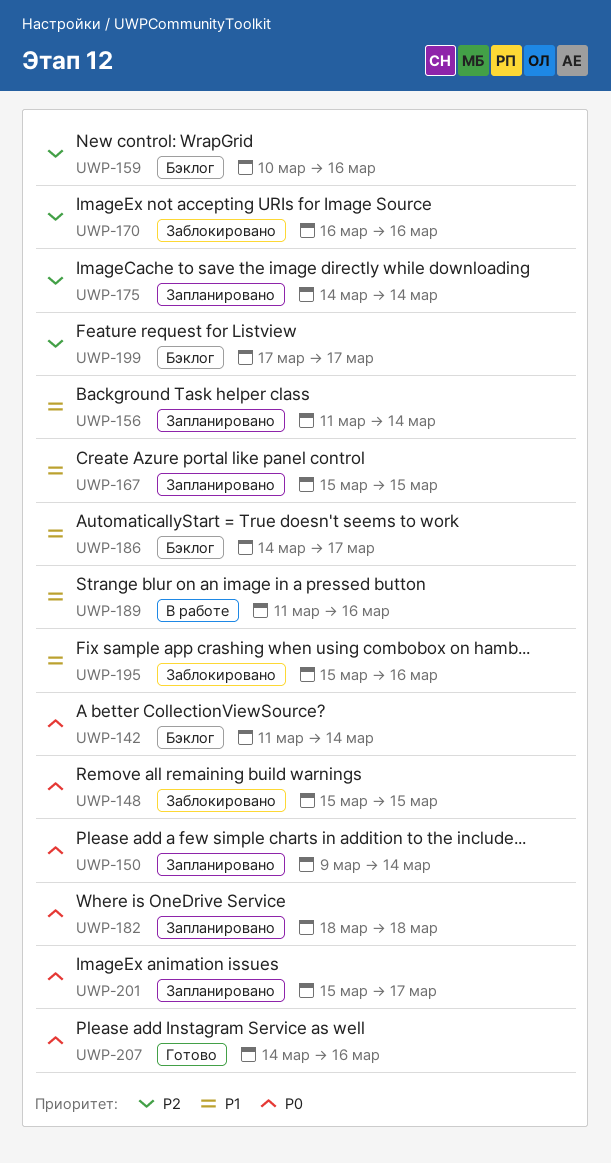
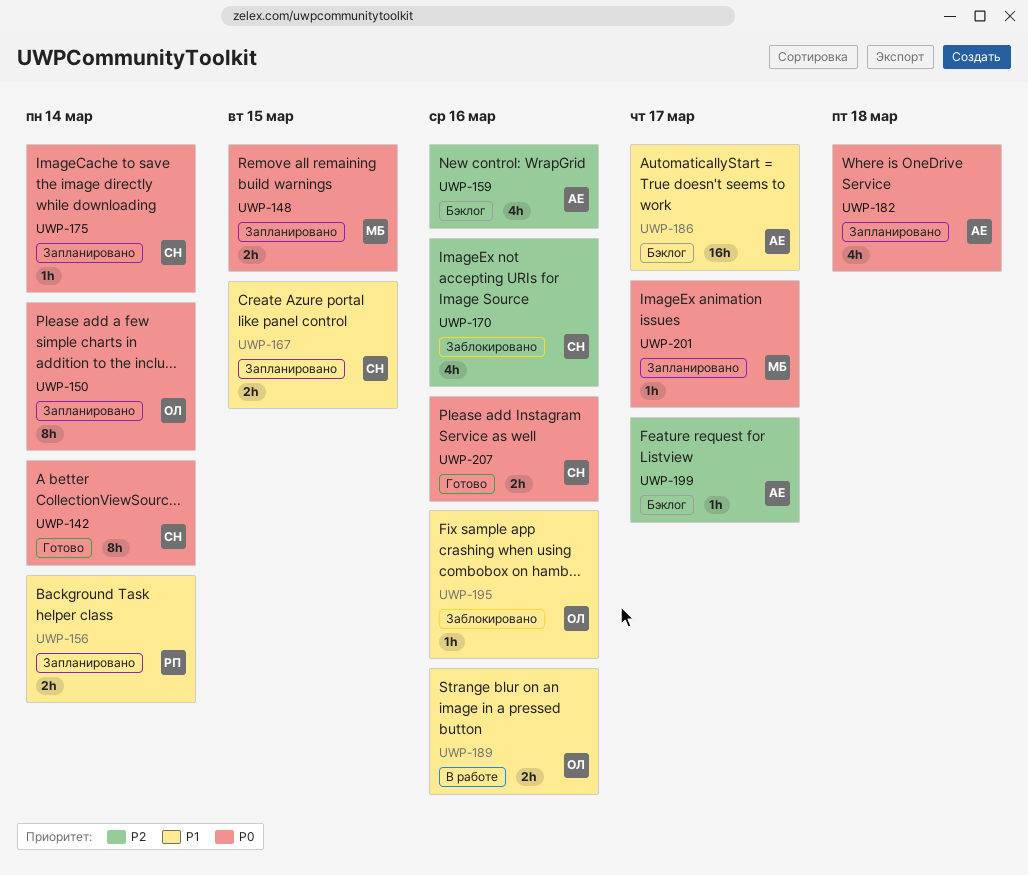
UWP-142, status: Бэклог -> Готово
UWP-148, status: Заблокировано -> Запланировано
UWP-175, priority: P2 -> P0

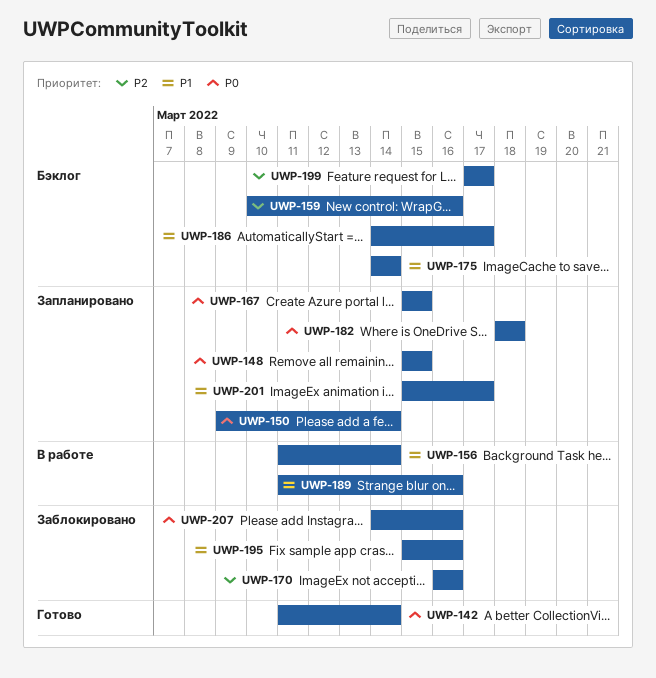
UWP-156, status: Запланировано -> В работе
UWP-167, priority: P1 -> P0
UWP-175, status: Запланировано -> Бэклог
UWP-175, priority: P0 -> P1
UWP-201, priority: P0 -> P1
UWP-207, status: Готово -> Заблокировано

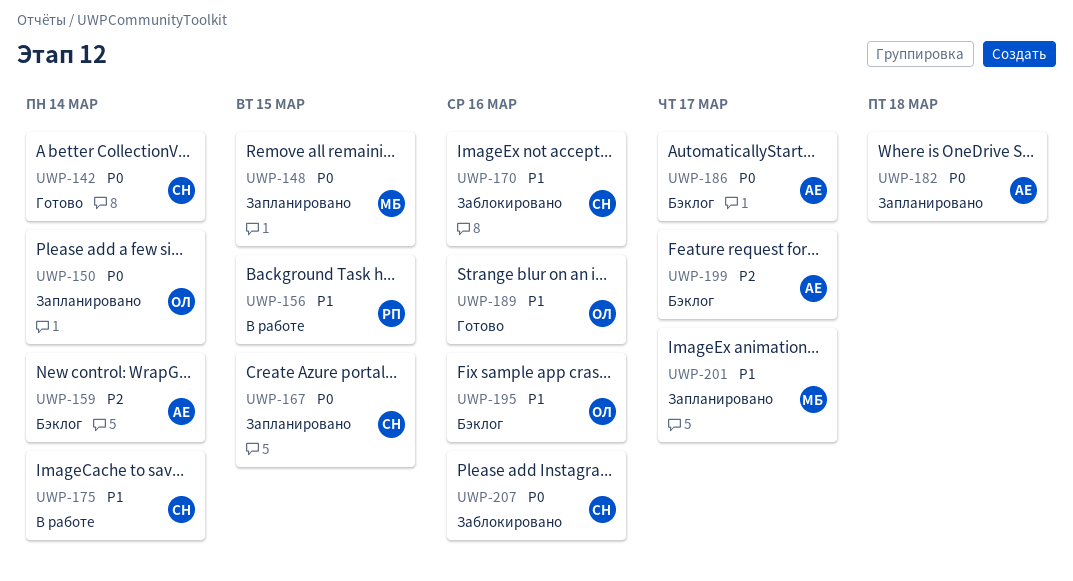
UWP-156, due: Mar 14 -> Mar 15
UWP-159, due: Mar 16 -> Mar 14
UWP-170, priority: P2 -> P1
UWP-175, status: Бэклог -> В работе
UWP-186, priority: P1 -> P0
UWP-189, status: В работе -> Готово
UWP-195, status: Заблокировано -> Бэклог

